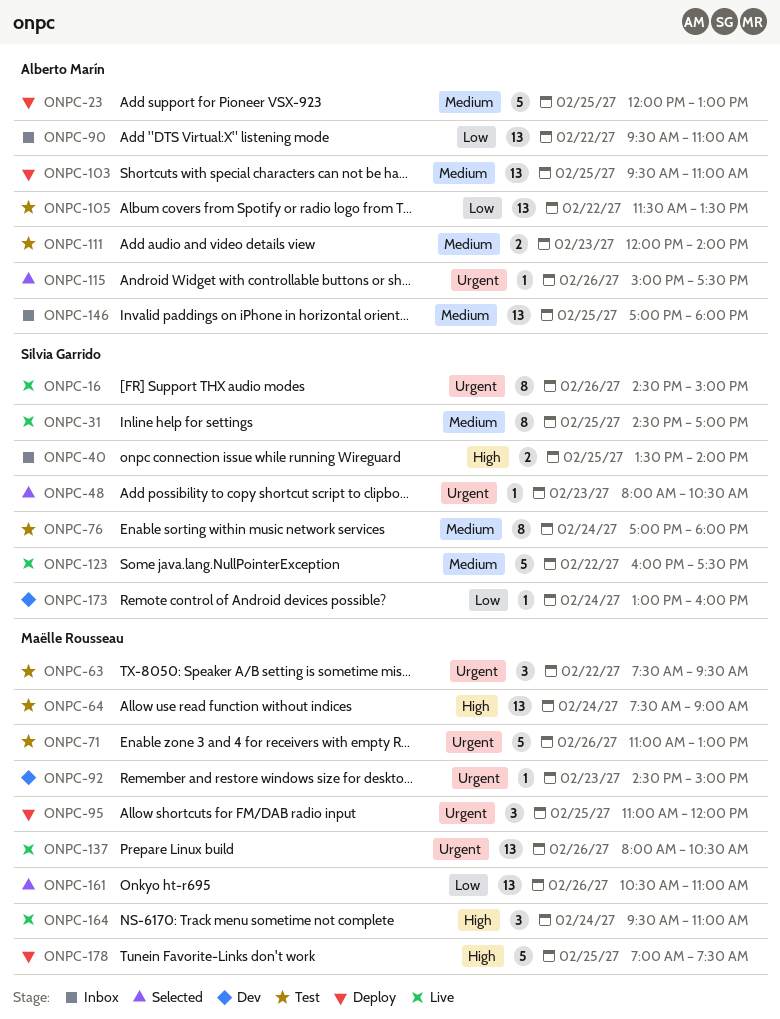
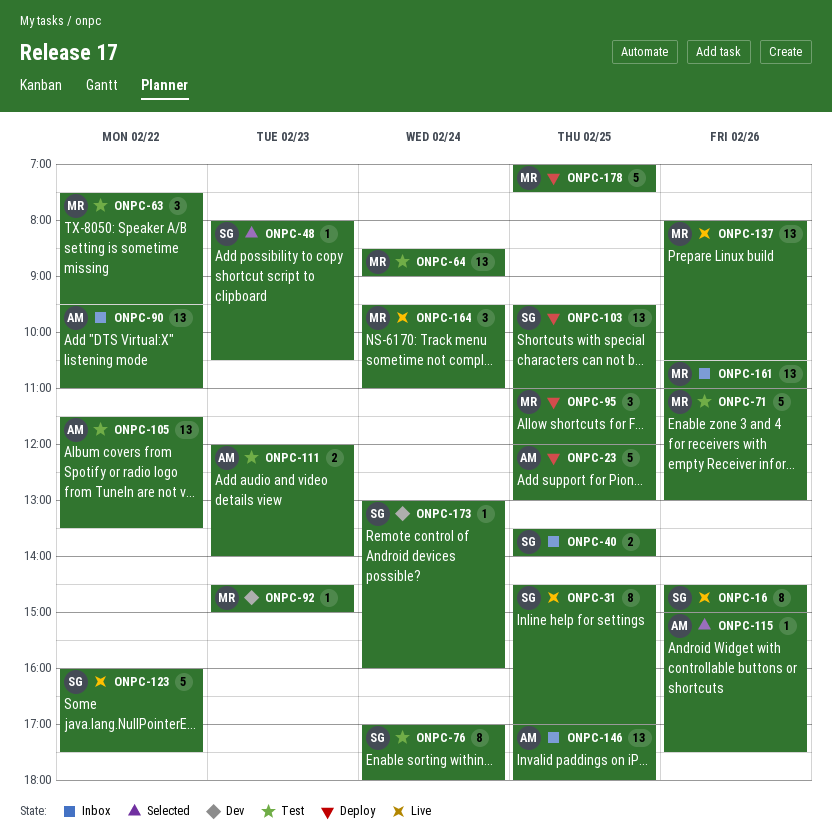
ONPC-64, begins: 07:30 -> 08:30
ONPC-103, owner: Alberto Marín -> Silvia Garrido
ONPC-161, status: Selected -> Inbox

